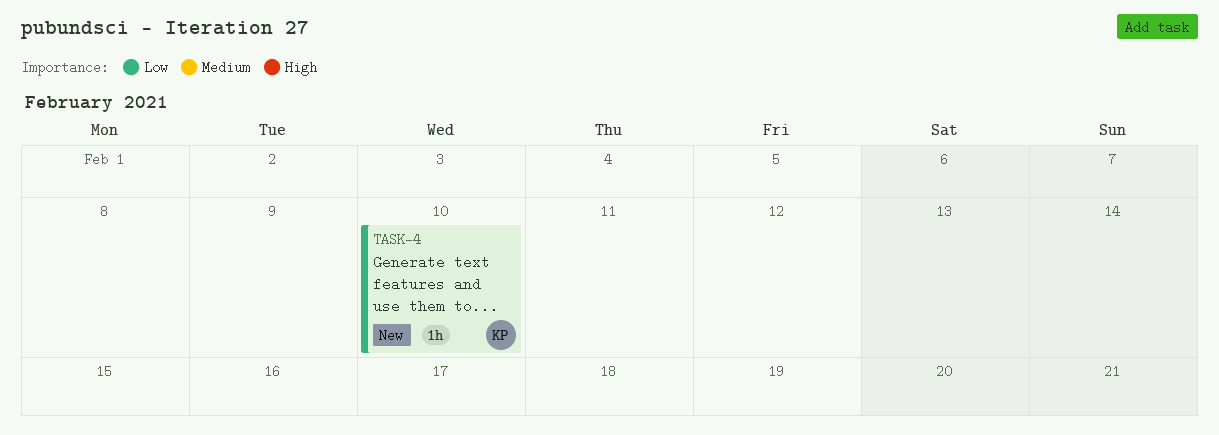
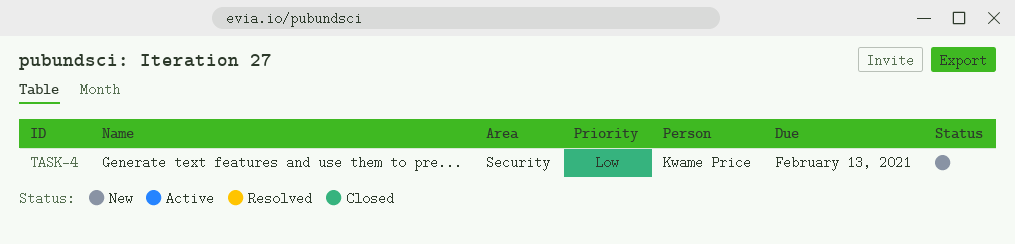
TASK-4, due: Feb 10 -> Feb 13

